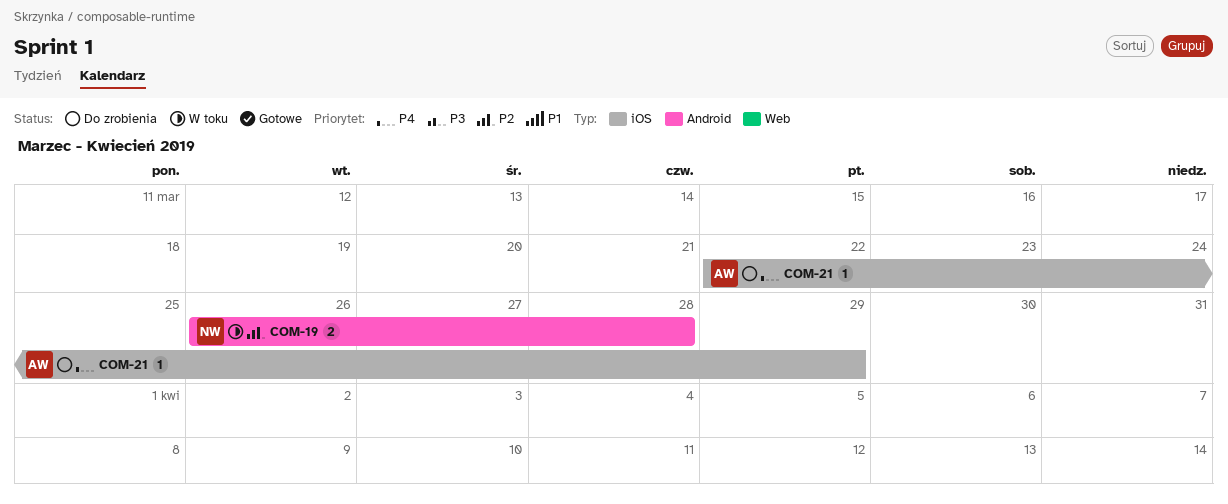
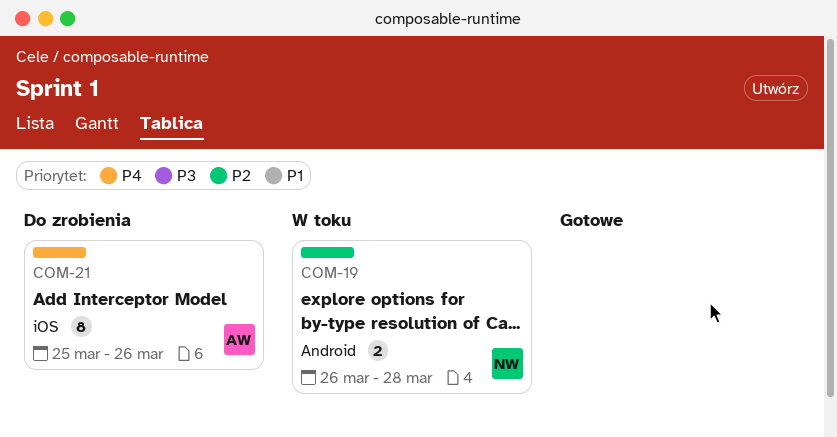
COM-21, estimate: 1 -> 8
COM-21, start: Mar 22 -> Mar 25
COM-21, due: Mar 29 -> Mar 26

